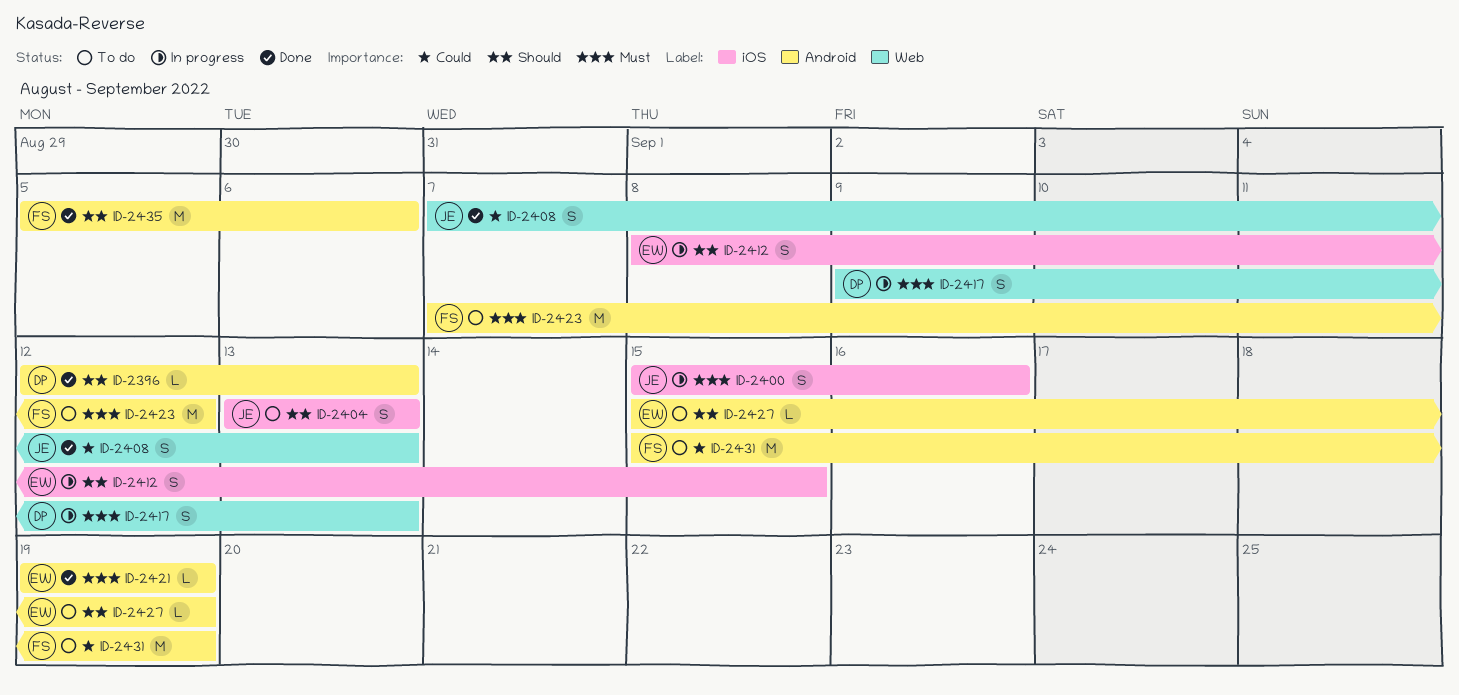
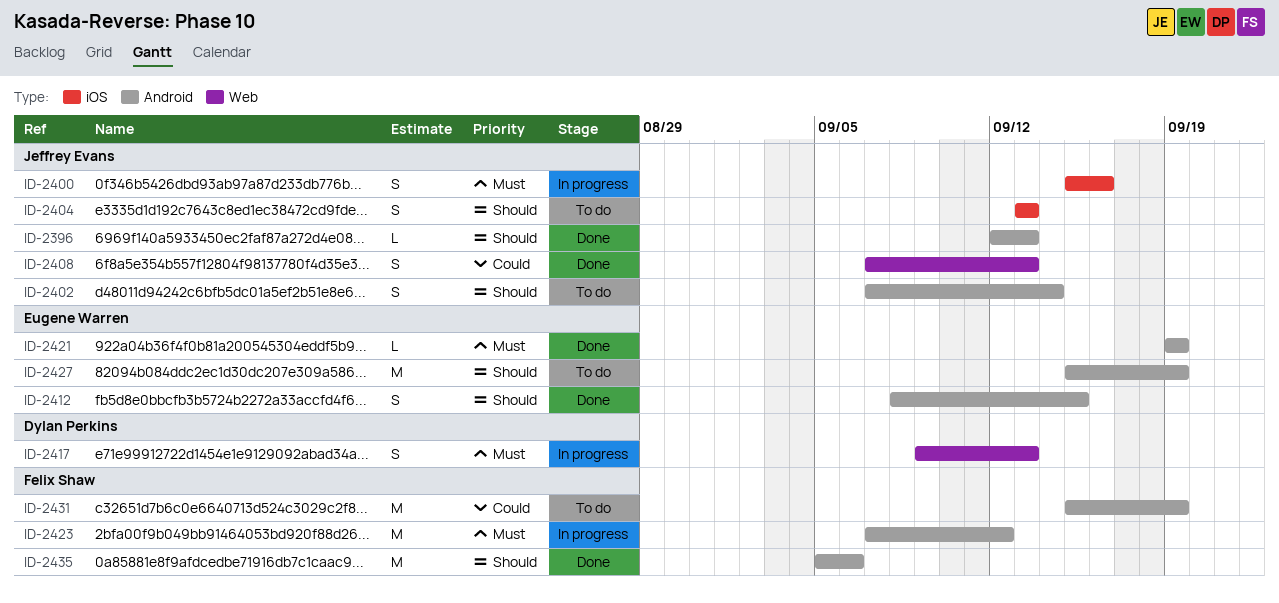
ID-2396, owner: Dylan Perkins -> Jeffrey Evans
ID-2402: none -> present
ID-2412, status: In progress -> Done
ID-2412, label: iOS -> Android
ID-2423, status: To do -> In progress
ID-2427, estimate: L -> M

